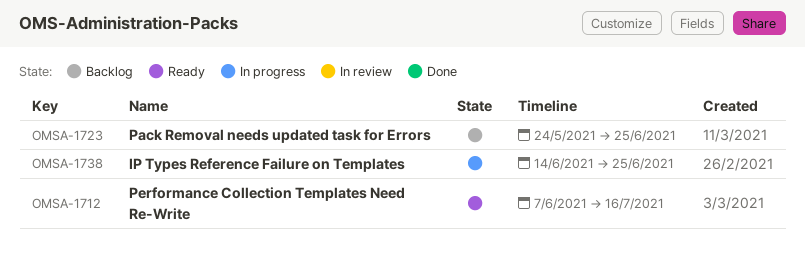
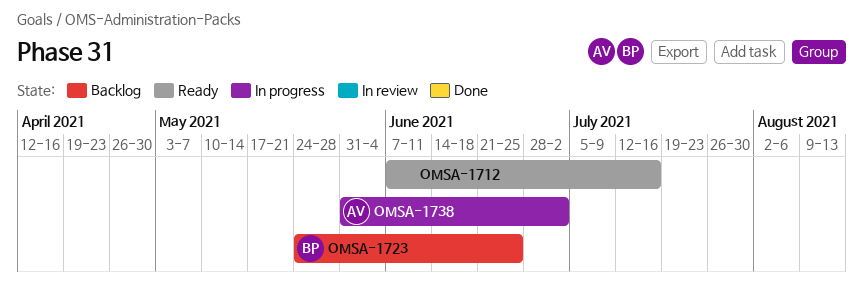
OMSA-1738, start: Jun 14 -> May 31
OMSA-1738, due: Jun 25 -> Jul 2

